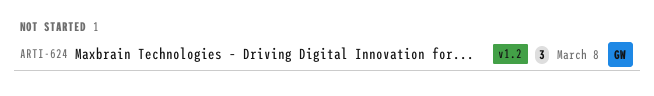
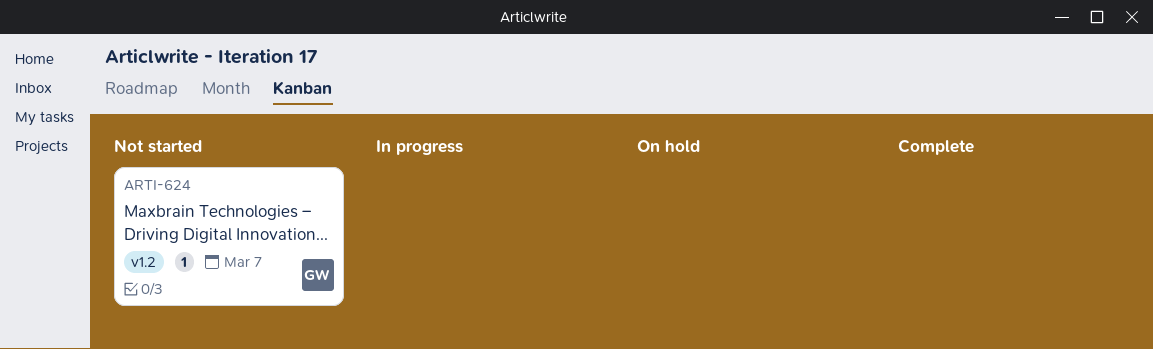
ARTI-624, estimate: 3 -> 1
ARTI-624, due: Mar 8 -> Mar 7

